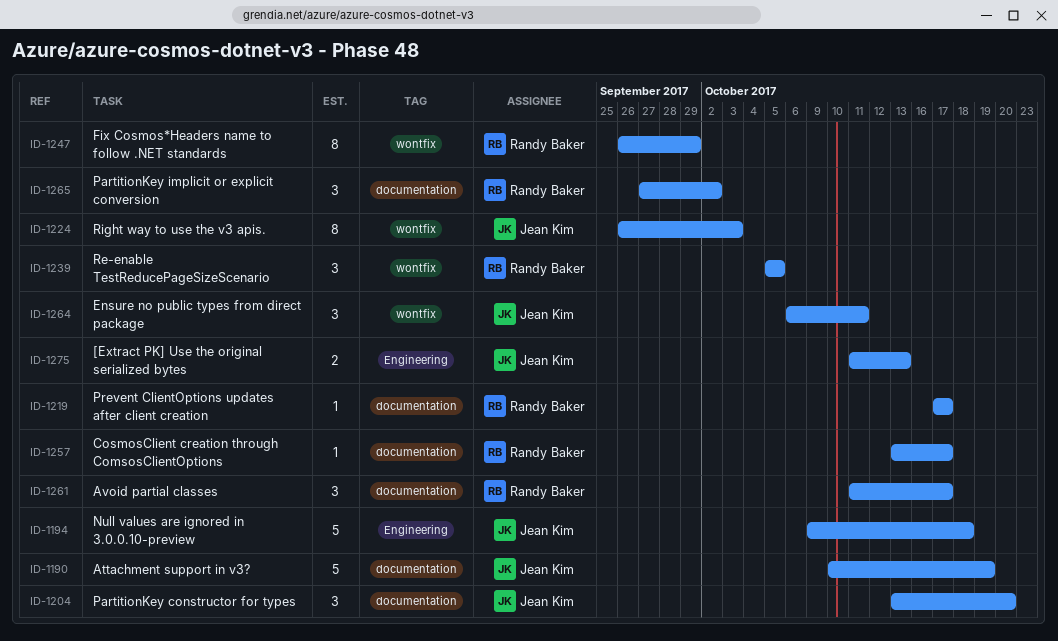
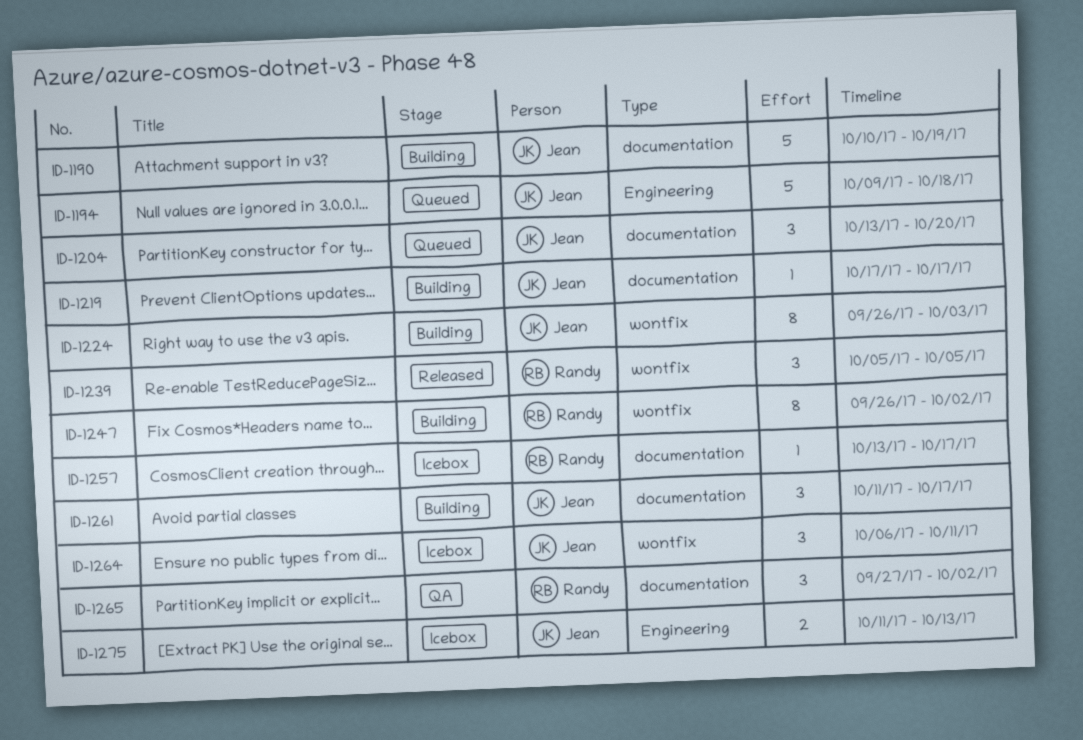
ID-1219, owner: Randy Baker -> Jean Kim
ID-1247, due: Sep 29 -> Oct 2
ID-1261, owner: Randy Baker -> Jean Kim

